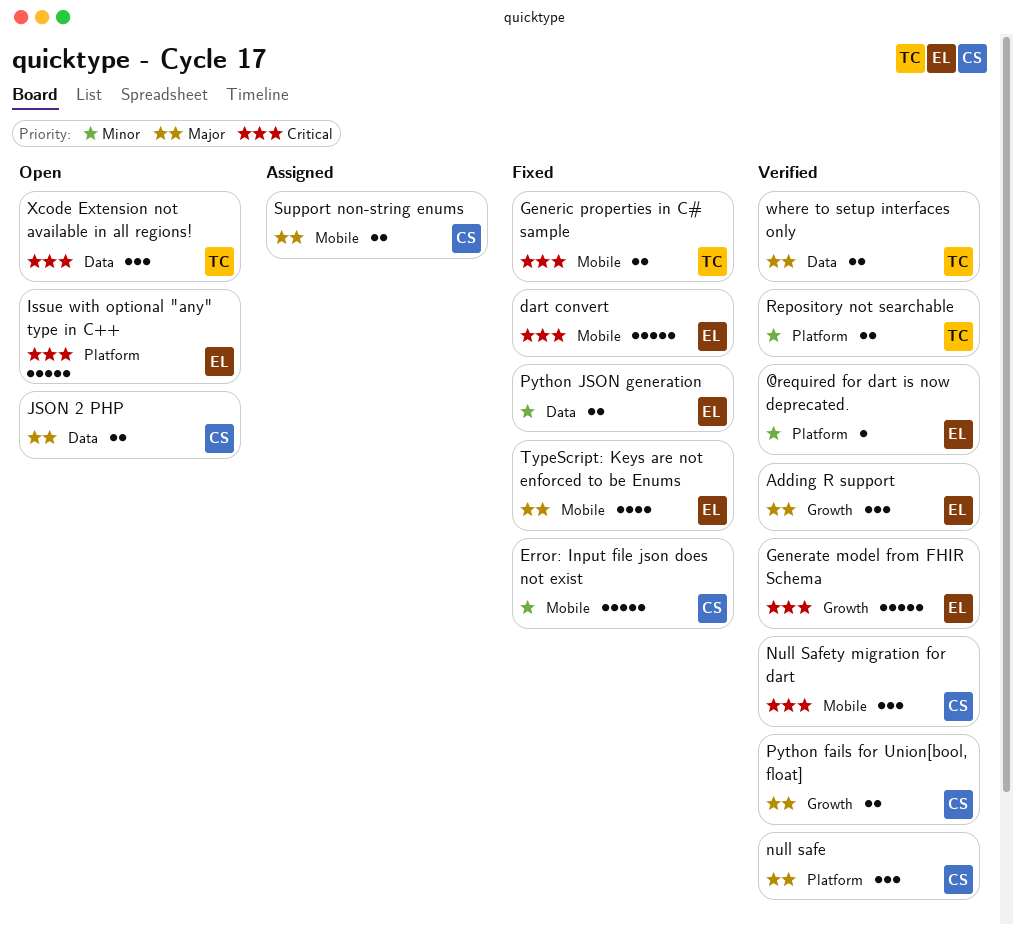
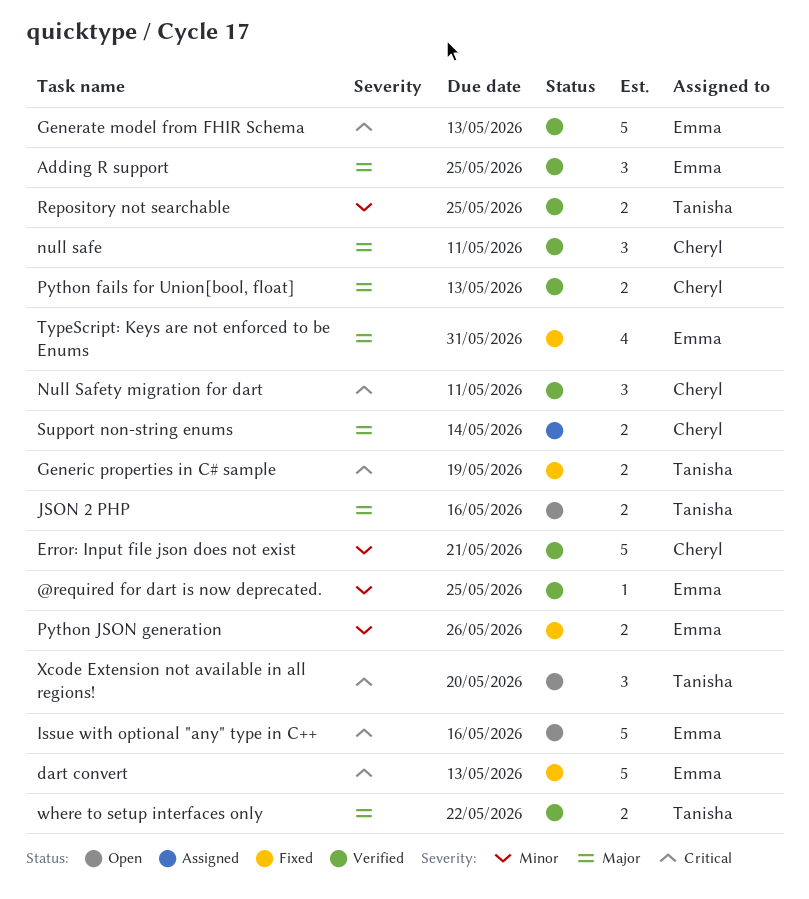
Error: Input file json does not exist, status: Fixed -> Verified
JSON 2 PHP, owner: Cheryl -> Tanisha

